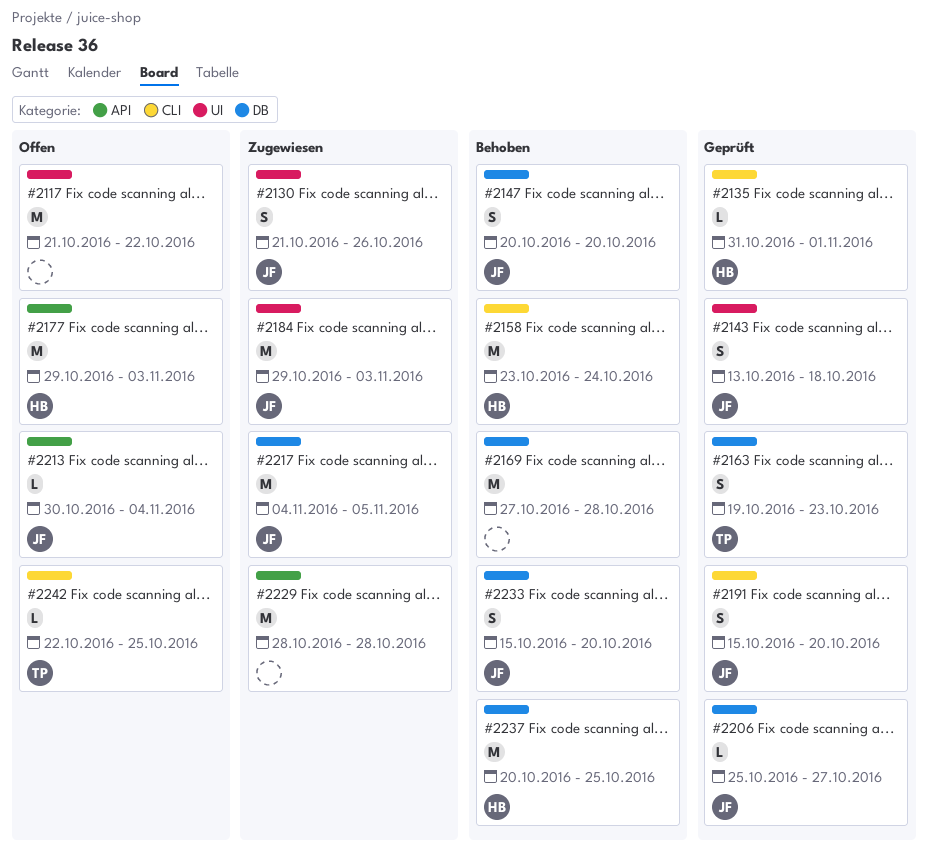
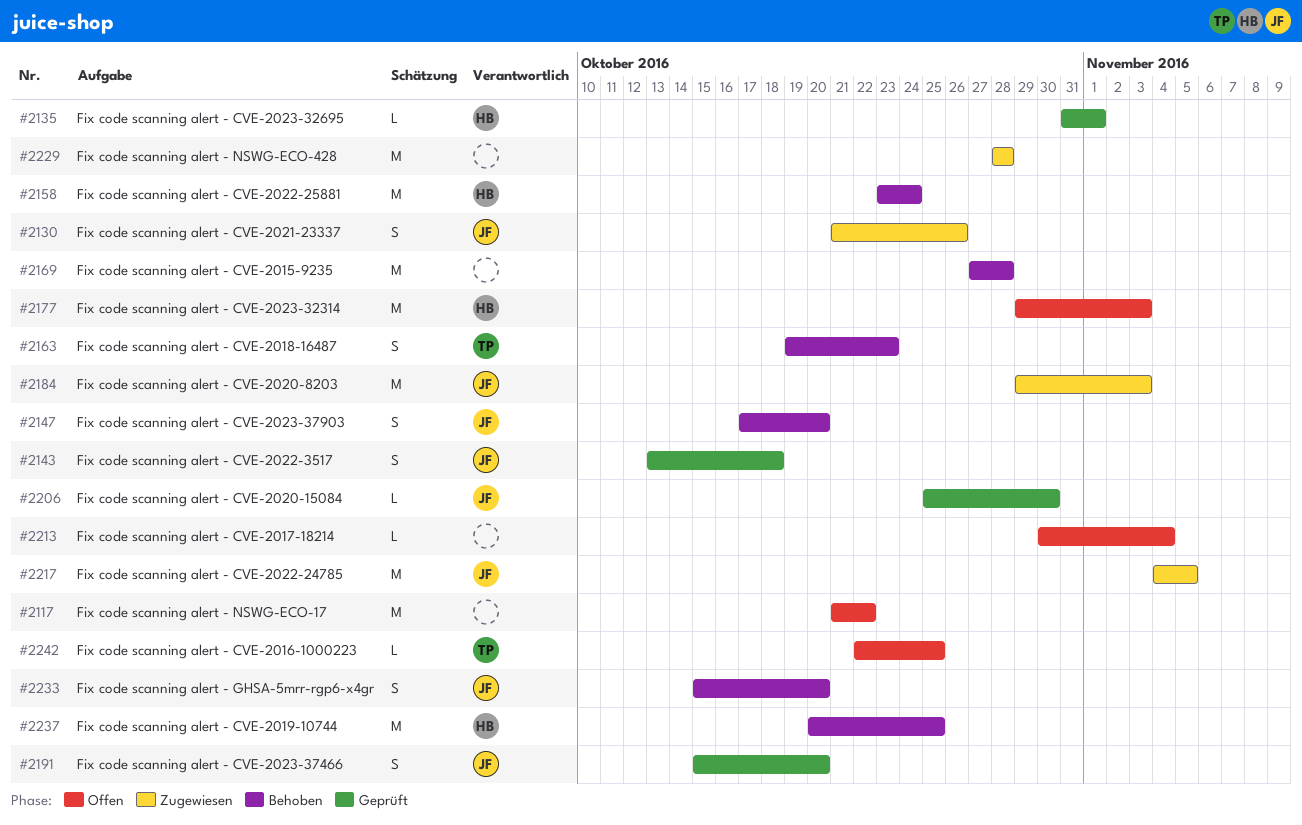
#2147, start: Oct 20 -> Oct 17
#2163, status: Geprüft -> Behoben
#2206, due: Oct 27 -> Oct 30
#2213, owner: JF -> none

